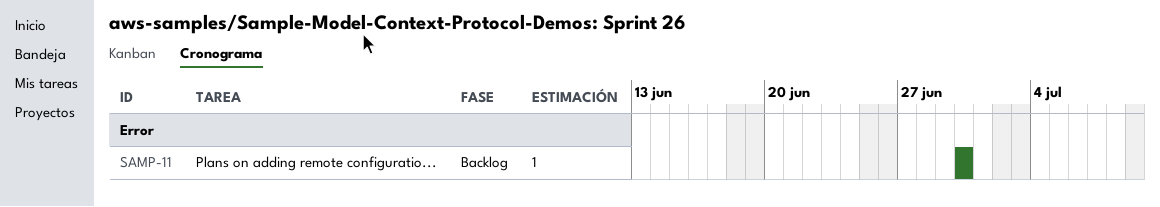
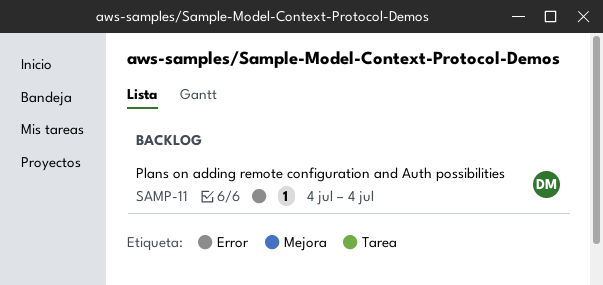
SAMP-11, start: Jun 30 -> Jul 4
SAMP-11, due: Jun 30 -> Jul 4

